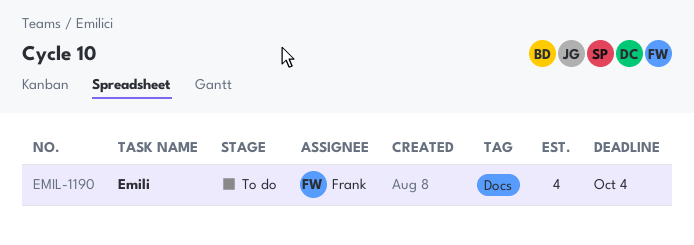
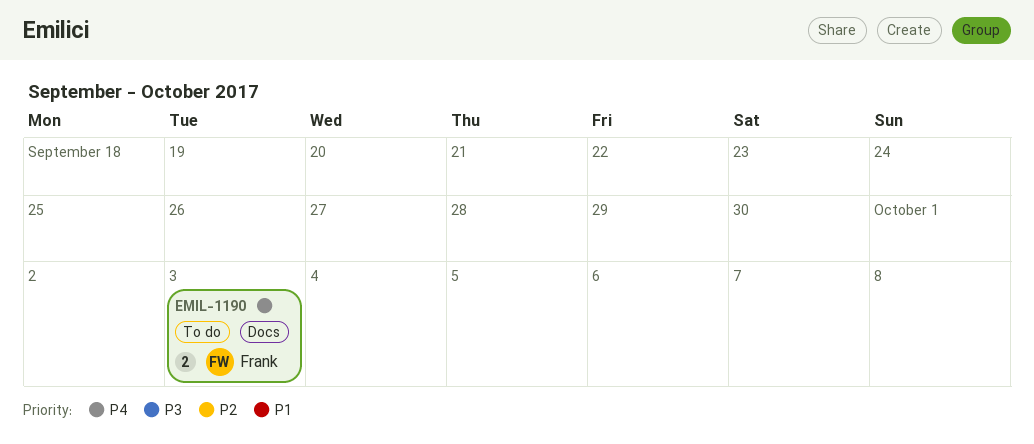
EMIL-1190, estimate: 4 -> 2
EMIL-1190, due: Oct 4 -> Oct 3

